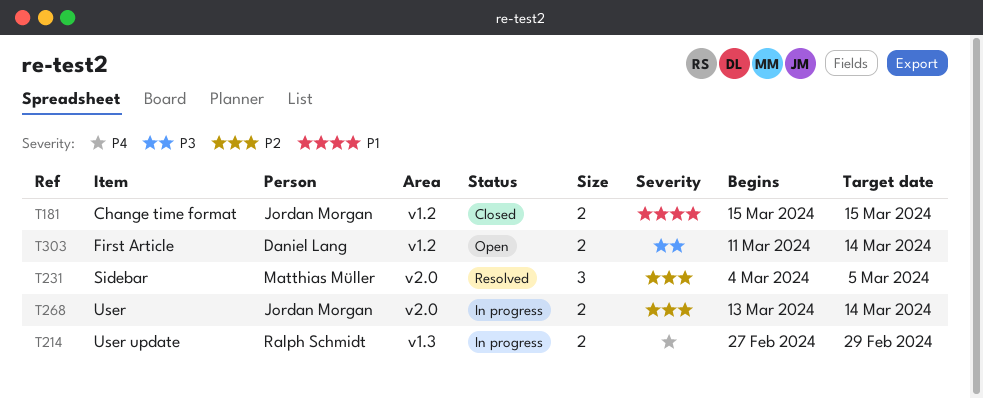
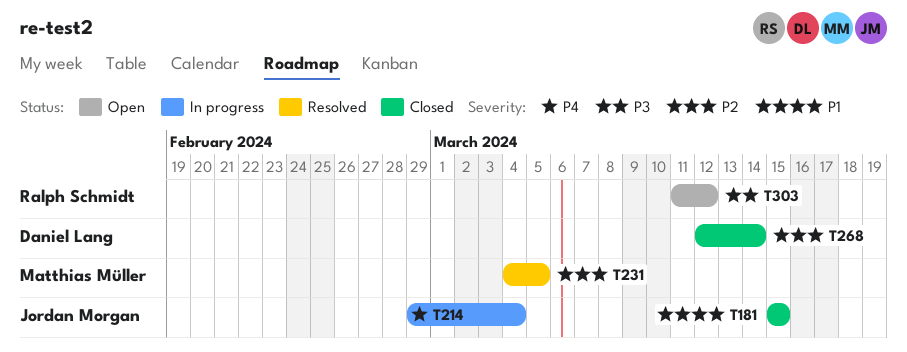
T214, owner: Ralph Schmidt -> Jordan Morgan
T214, start: Feb 27 -> Feb 29
T214, due: Feb 29 -> Mar 4
T268, status: In progress -> Closed
T268, owner: Jordan Morgan -> Daniel Lang
T268, start: Mar 13 -> Mar 12
T303, owner: Daniel Lang -> Ralph Schmidt
T303, due: Mar 14 -> Mar 12

